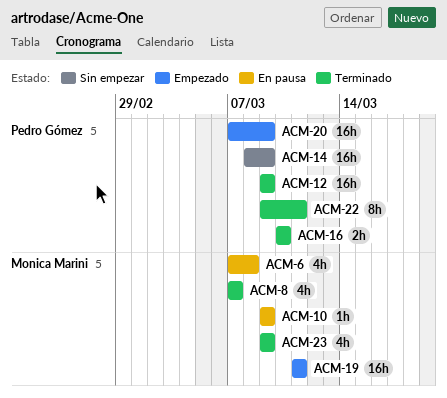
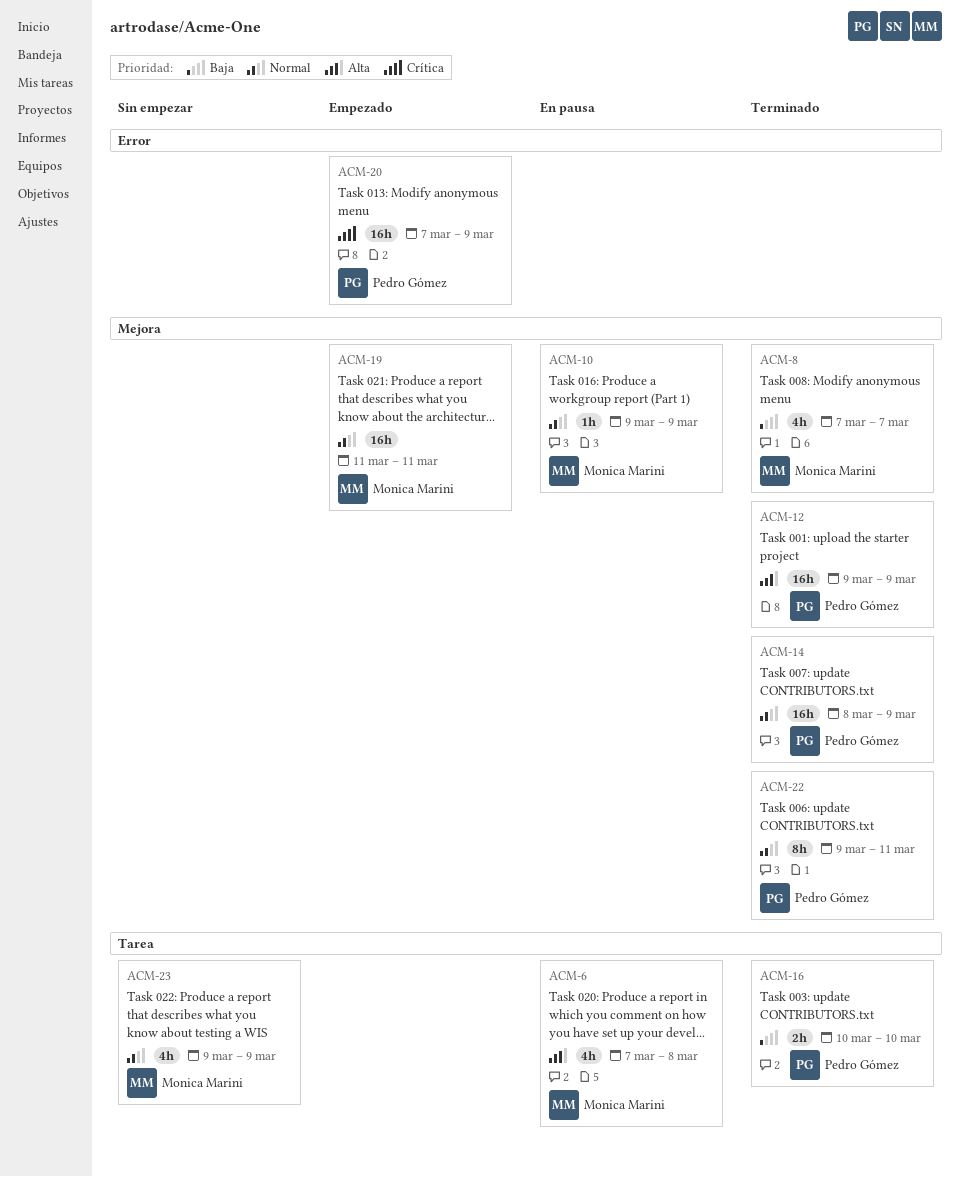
ACM-14, status: Sin empezar -> Terminado
ACM-23, status: Terminado -> Sin empezar

